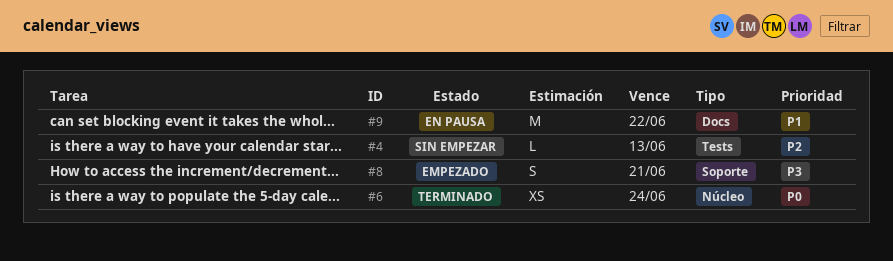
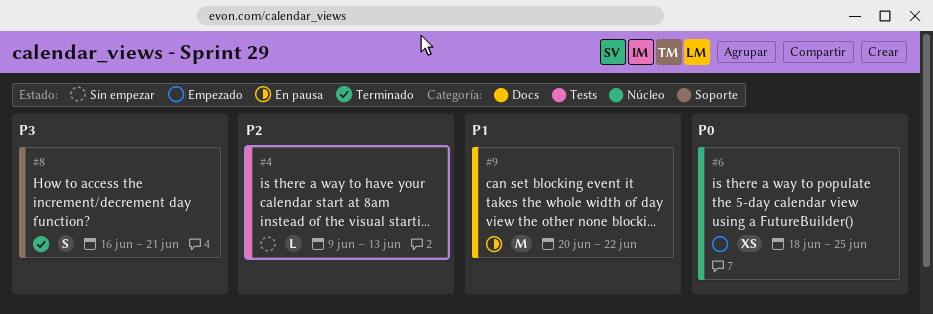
#6, status: Terminado -> Empezado
#6, due: Jun 24 -> Jun 25
#8, status: Empezado -> Terminado

